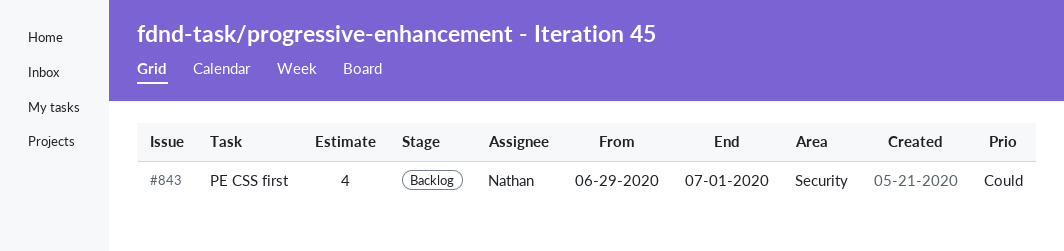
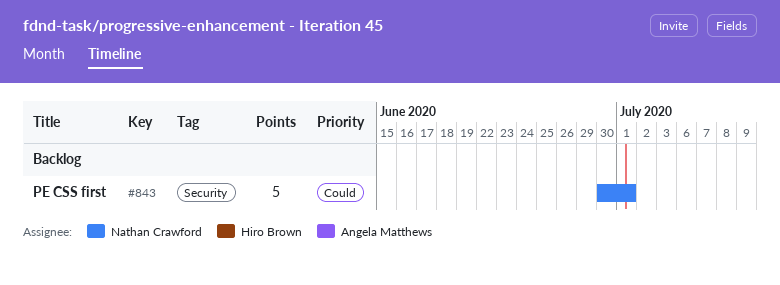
#843, estimate: 4 -> 5
#843, start: Jun 29 -> Jun 30

